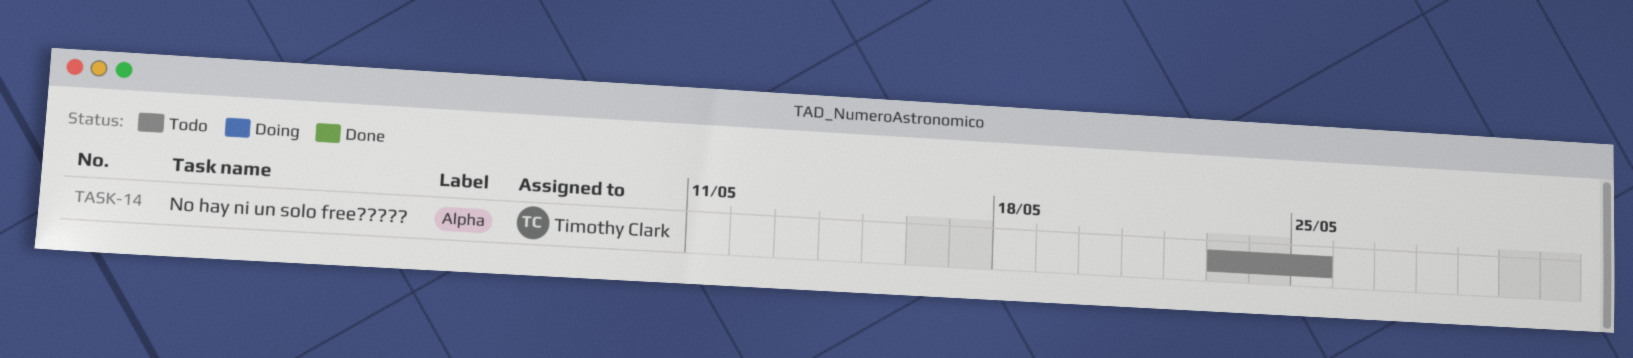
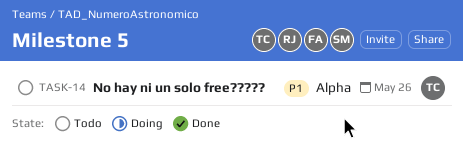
TASK-14, due: May 25 -> May 26

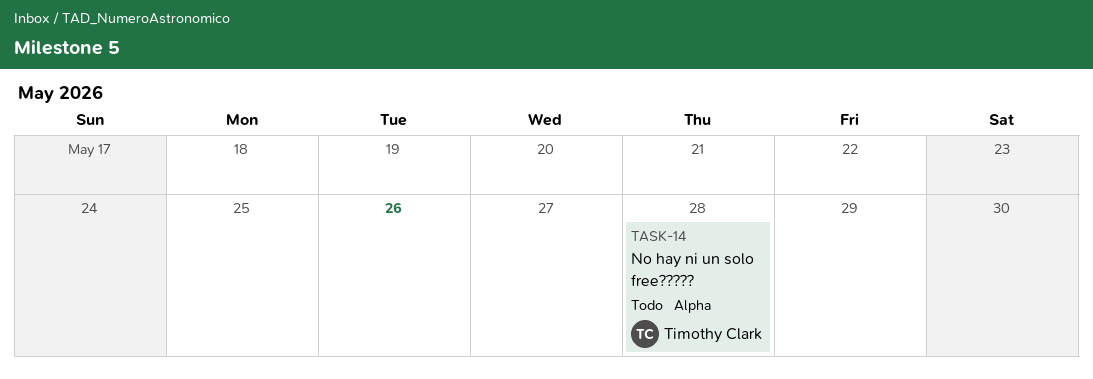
TASK-14, due: May 26 -> May 28

